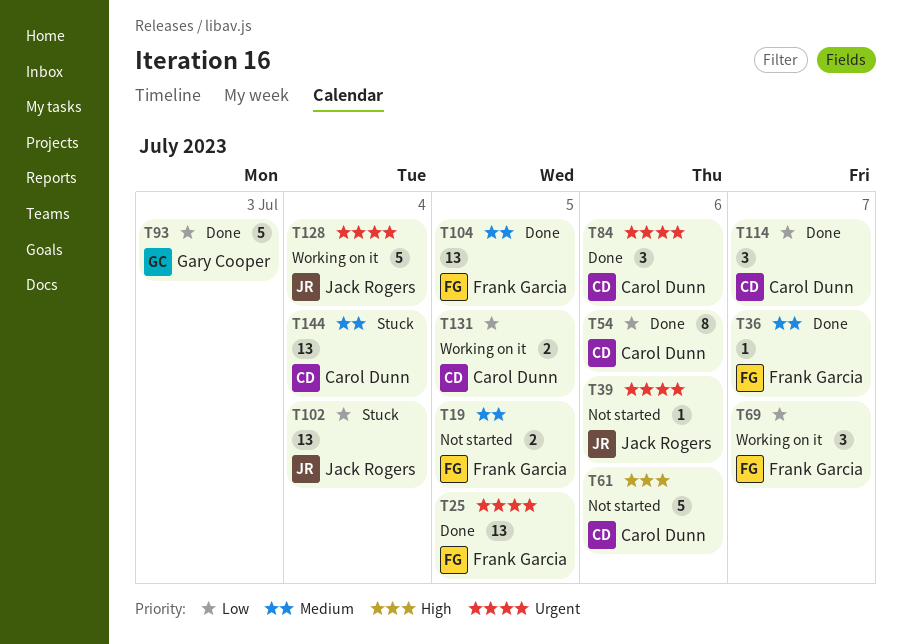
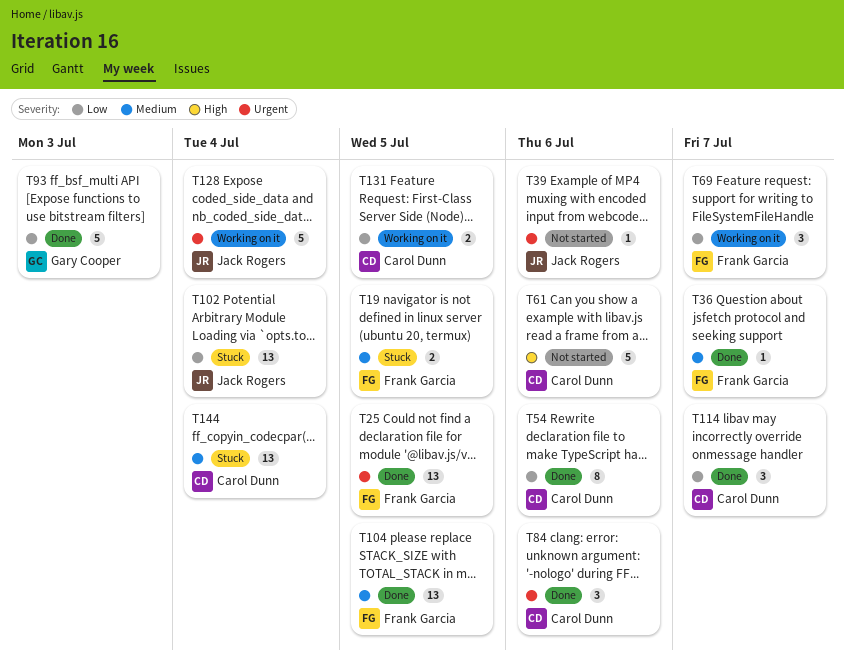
T19, status: Not started -> Stuck

